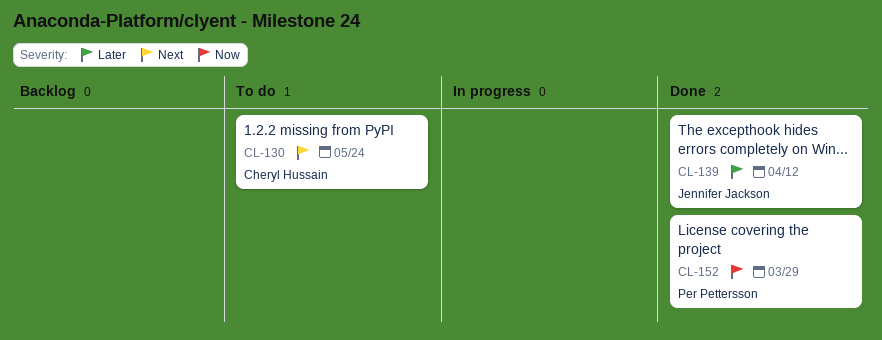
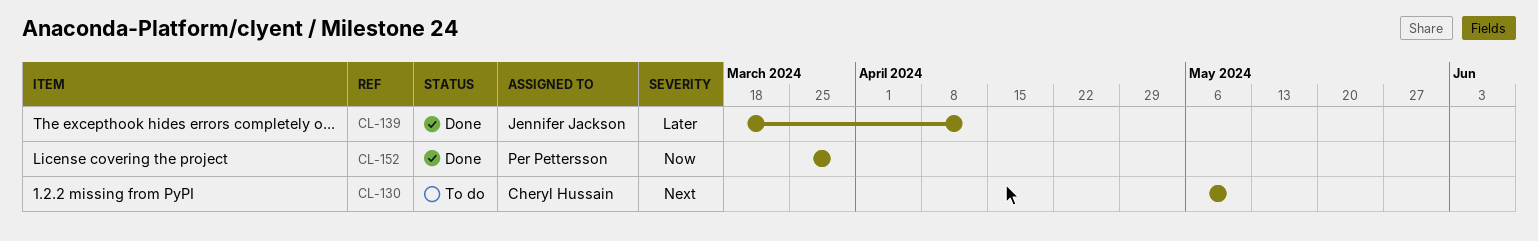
CL-130, due: May 24 -> May 10

